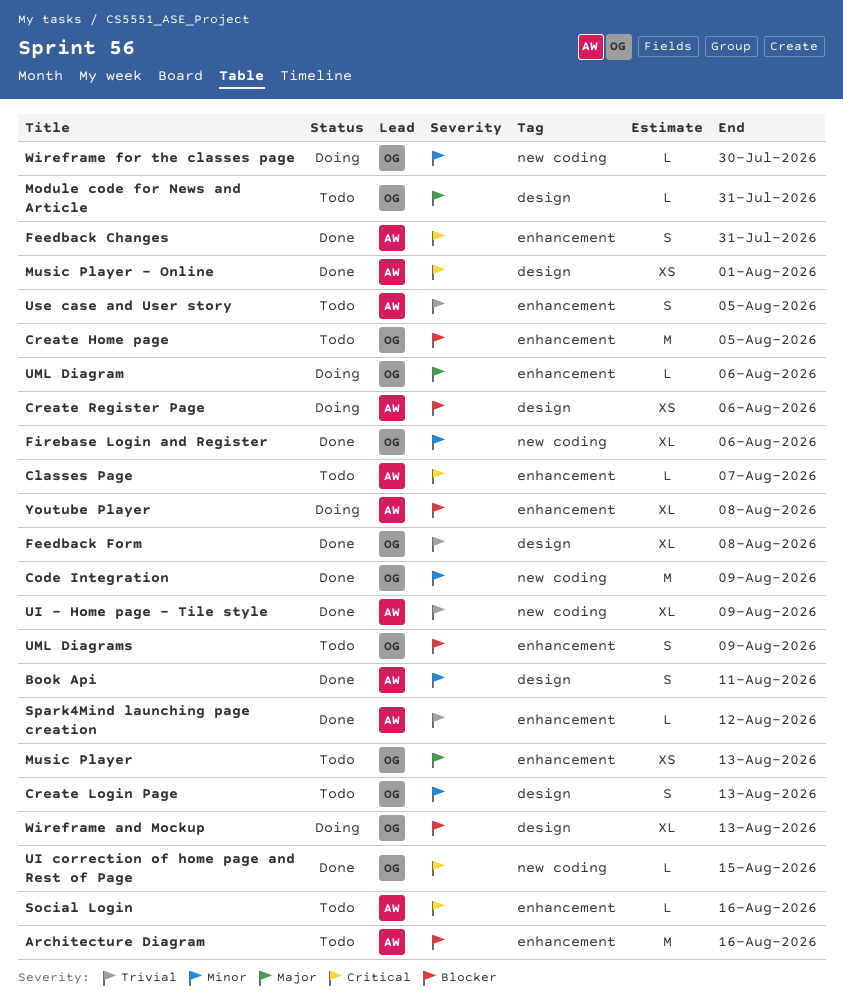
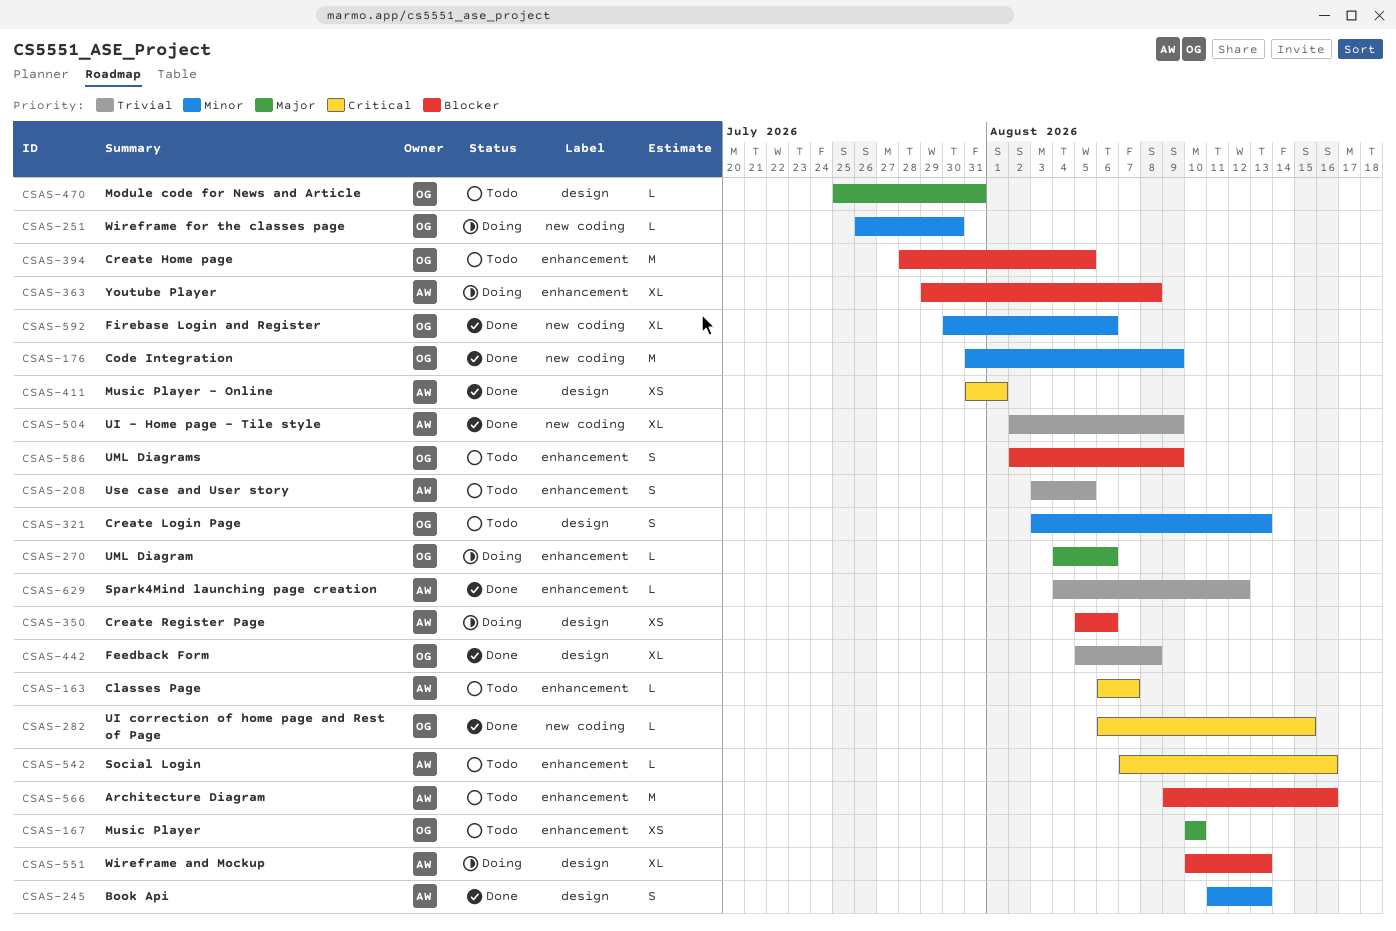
Book Api, due: Aug 11 -> Aug 13
Feedback Changes: present -> none
Music Player, due: Aug 13 -> Aug 10
Wireframe and Mockup, owner: OG -> AW

